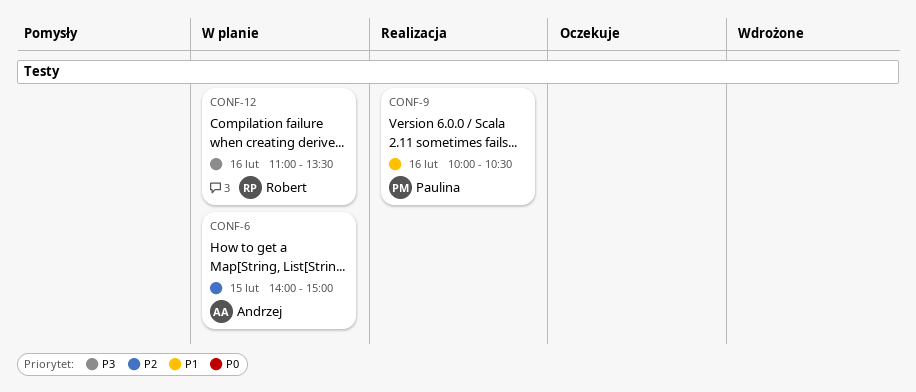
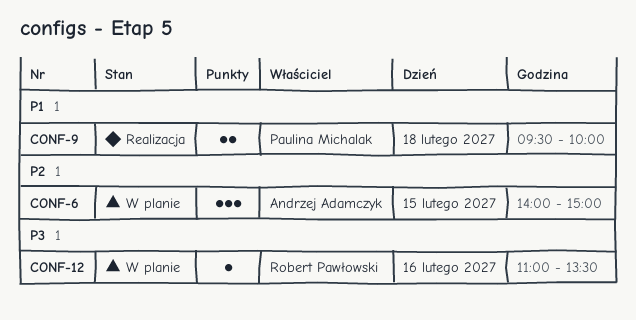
CONF-9, day: Feb 16 -> Feb 18
CONF-9, begins: 10:00 -> 09:30
CONF-9, ends: 10:30 -> 10:00

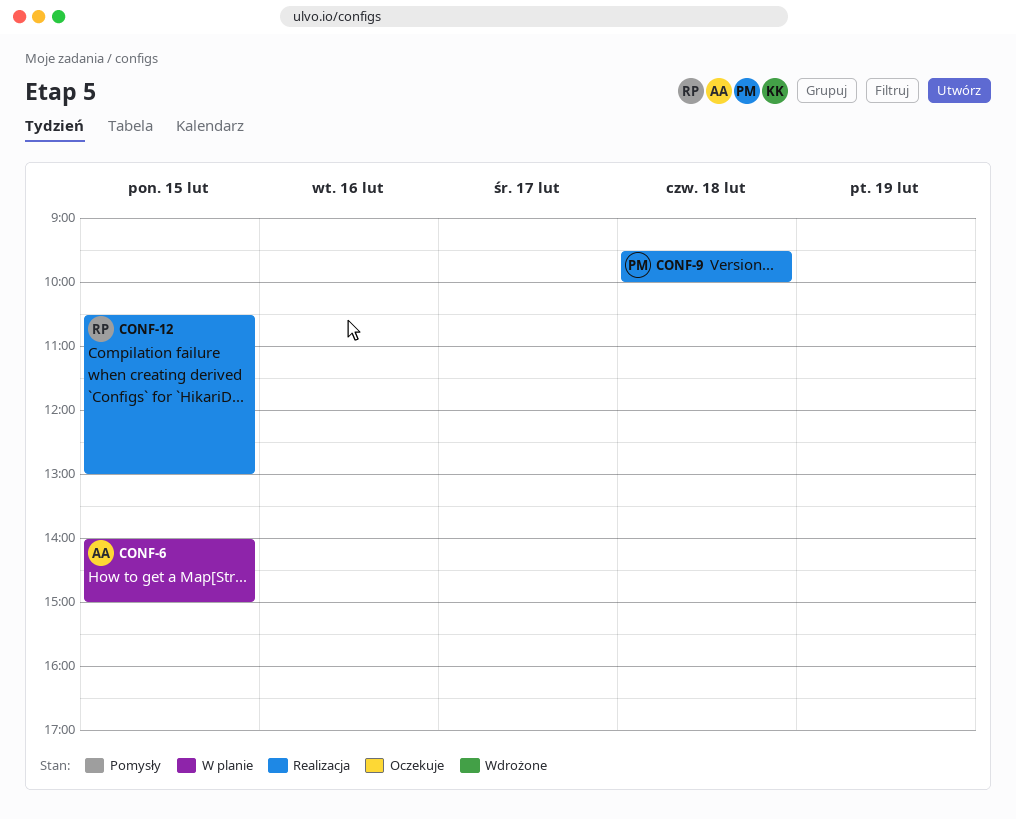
CONF-12, status: W planie -> Realizacja
CONF-12, day: Feb 16 -> Feb 15
CONF-12, begins: 11:00 -> 10:30
CONF-12, ends: 13:30 -> 13:00

